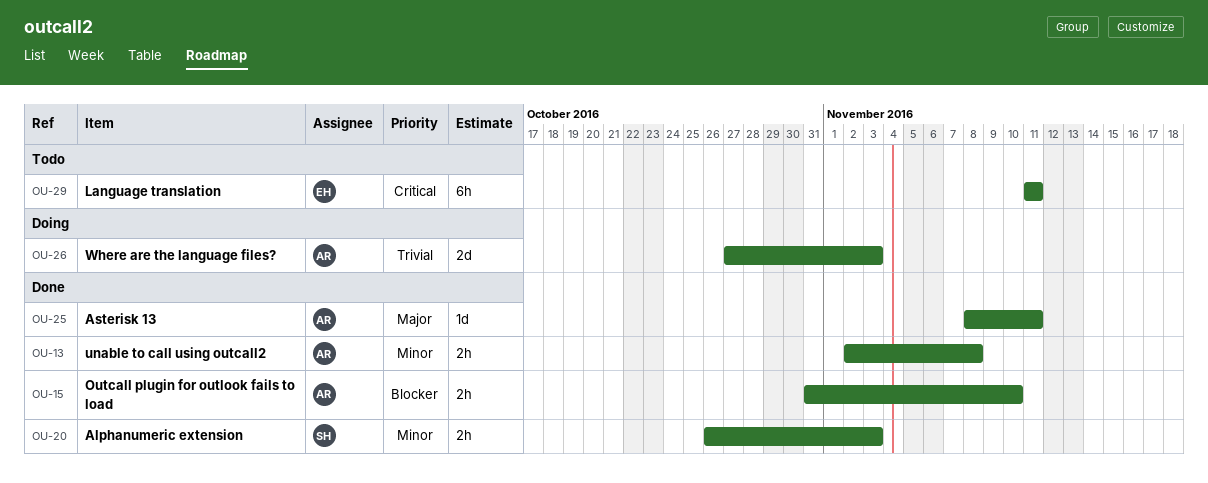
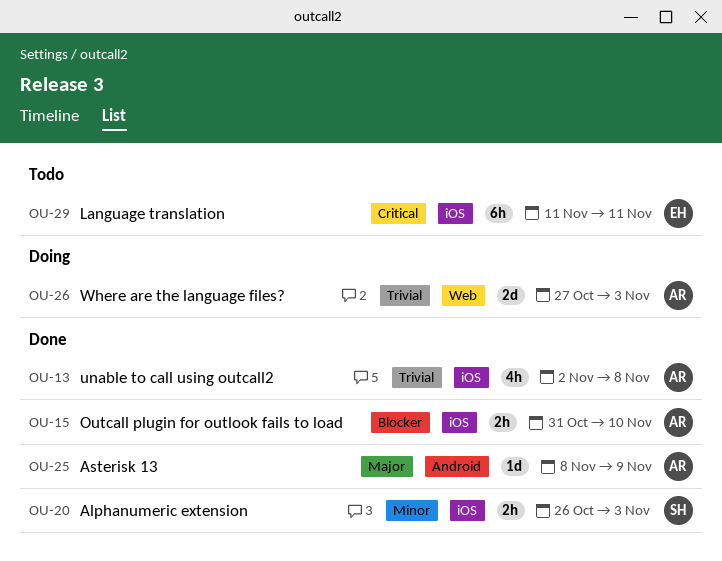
OU-13, priority: Minor -> Trivial
OU-13, estimate: 2h -> 4h
OU-25, due: Nov 11 -> Nov 9

